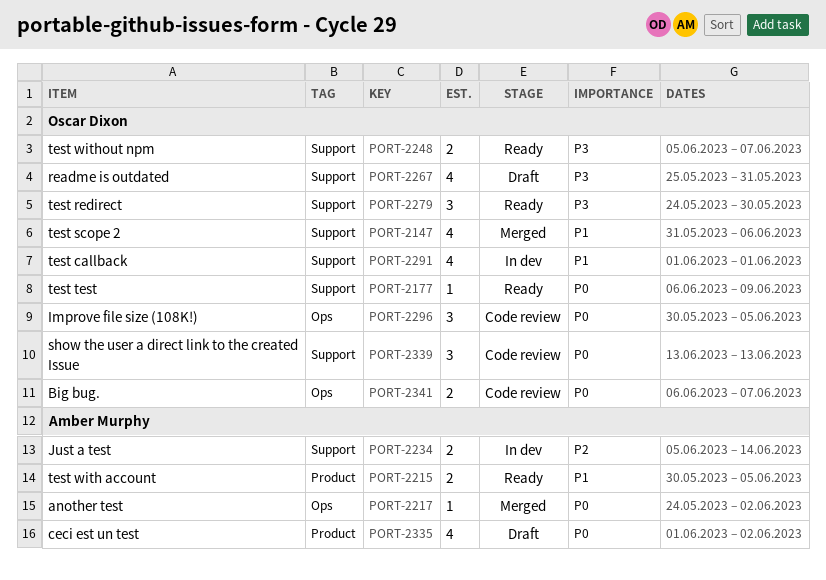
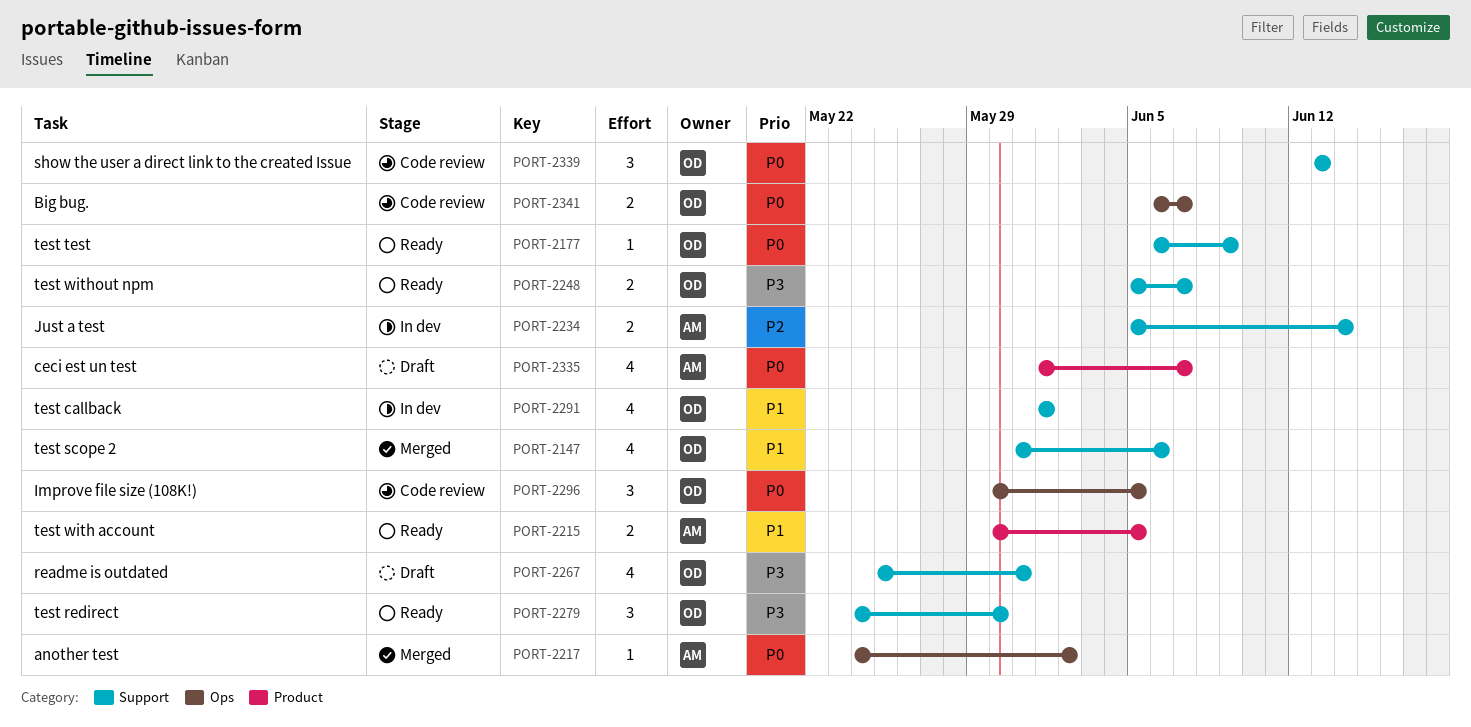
PORT-2335, due: Jun 2 -> Jun 7

